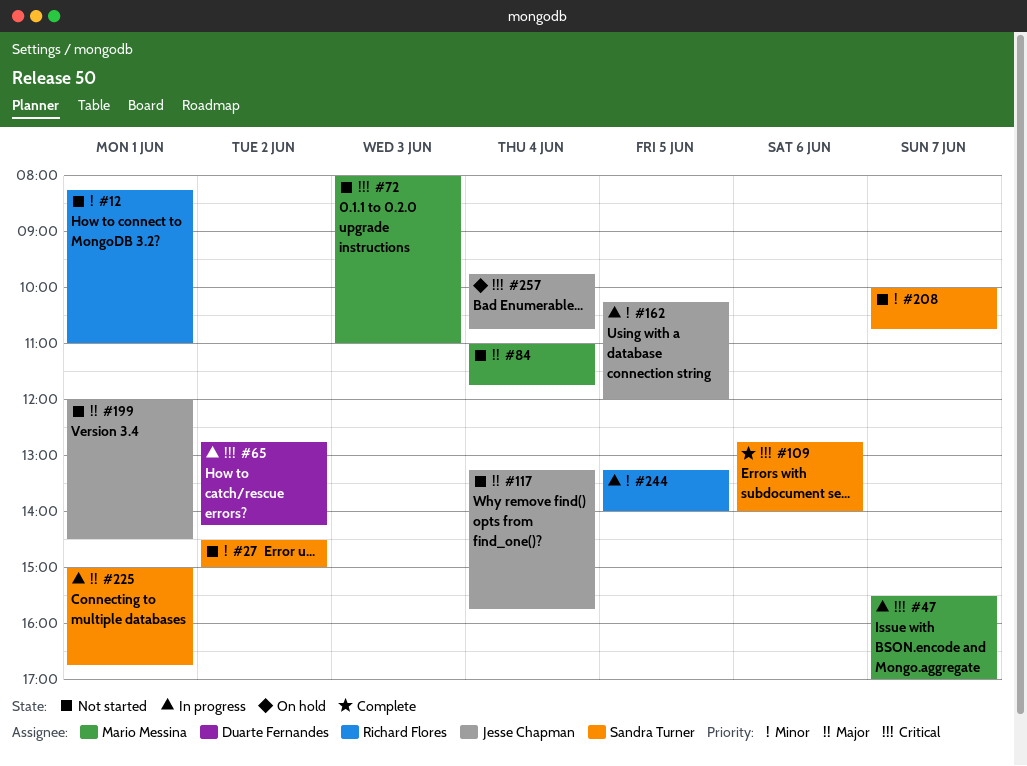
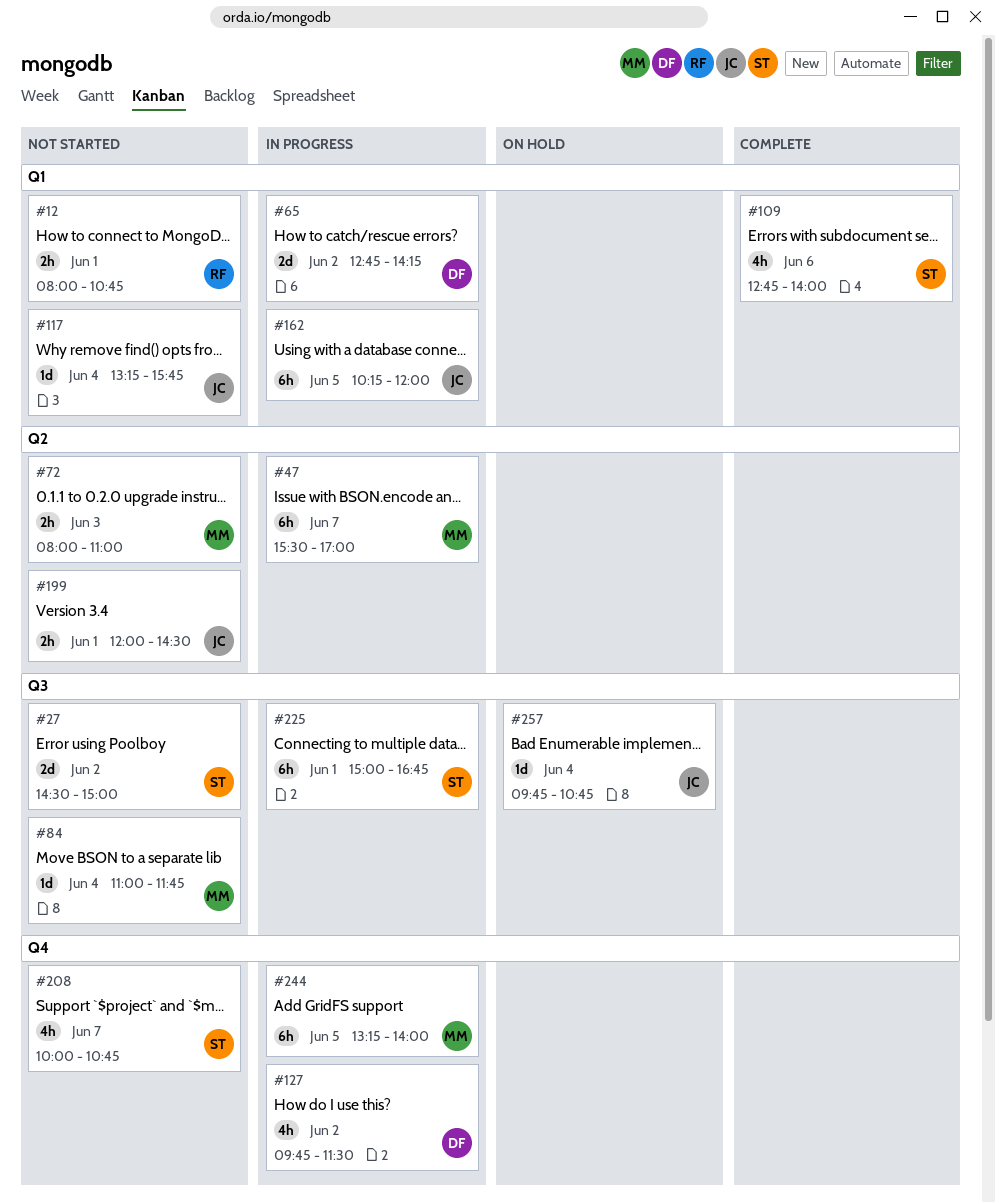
#12, begins: 08:15 -> 08:00
#12, ends: 11:00 -> 10:45
#127: none -> present
#244, owner: Richard Flores -> Mario Messina

